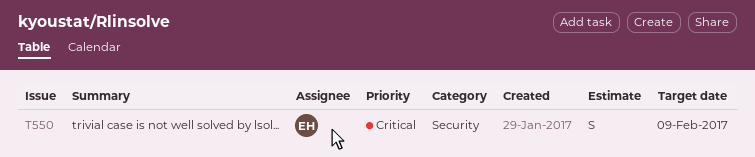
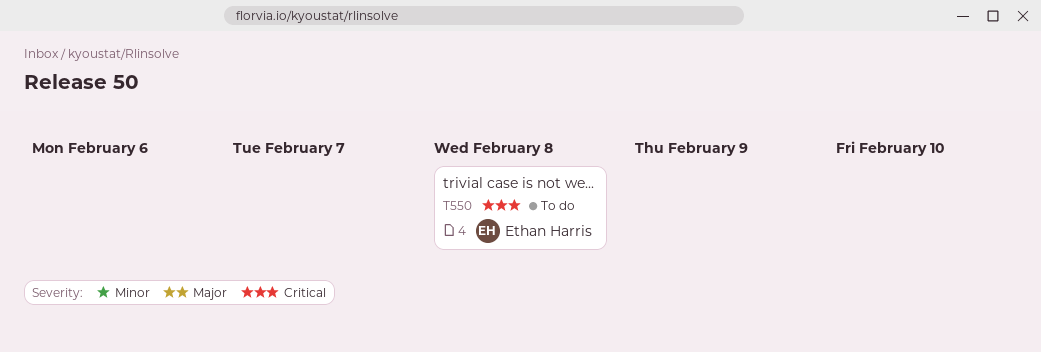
T550, due: Feb 9 -> Feb 8

